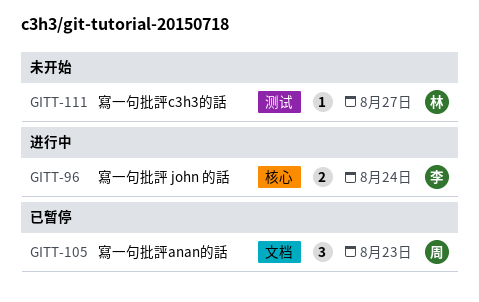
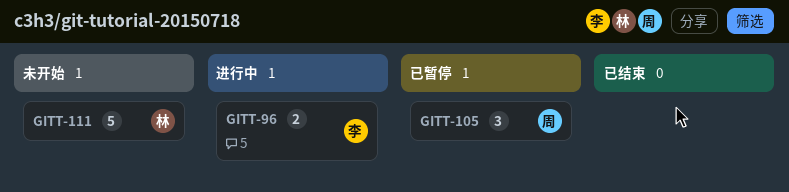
GITT-111, estimate: 1 -> 5

